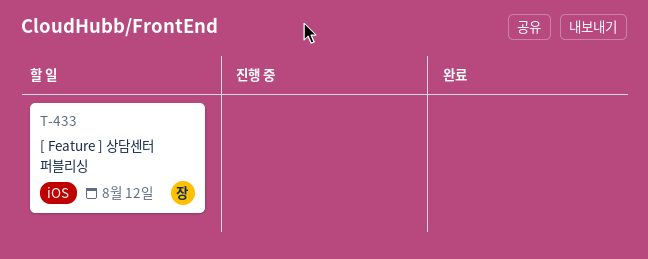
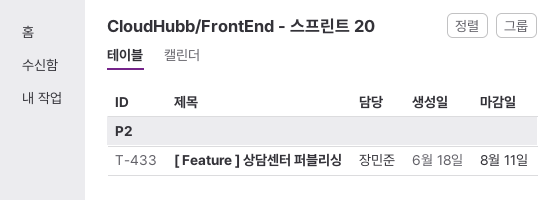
T-433, due: Aug 12 -> Aug 11

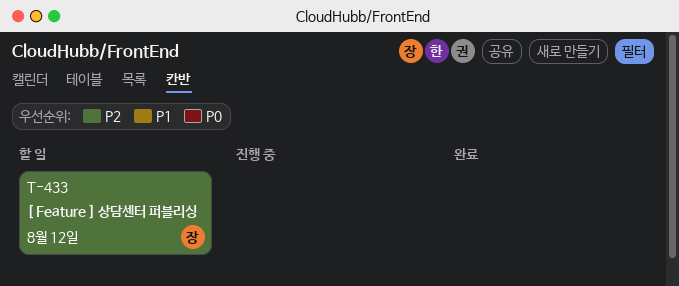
T-433, due: Aug 11 -> Aug 12

